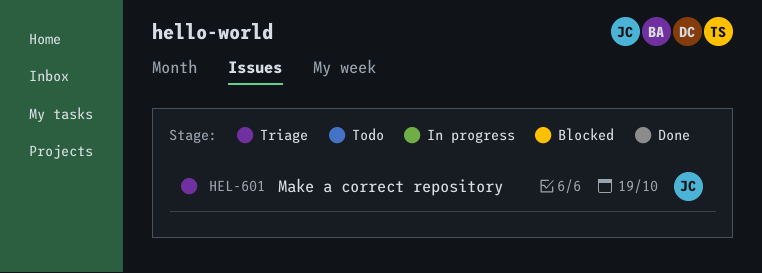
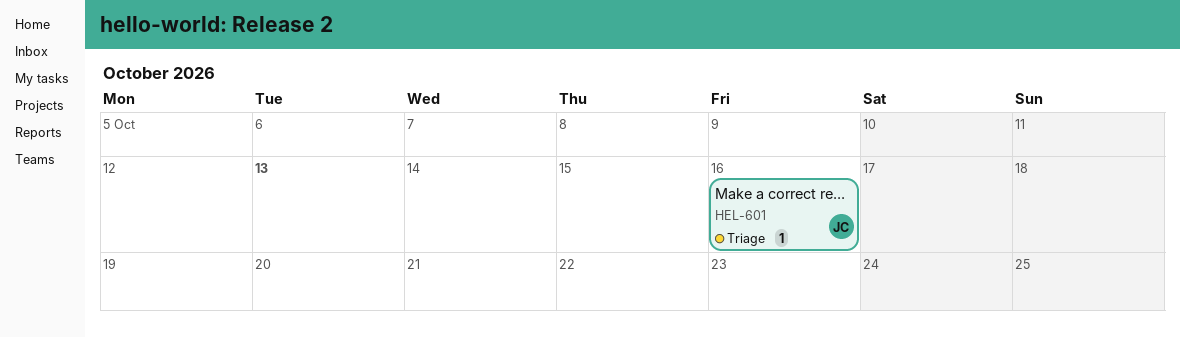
HEL-601, due: Oct 19 -> Oct 16

